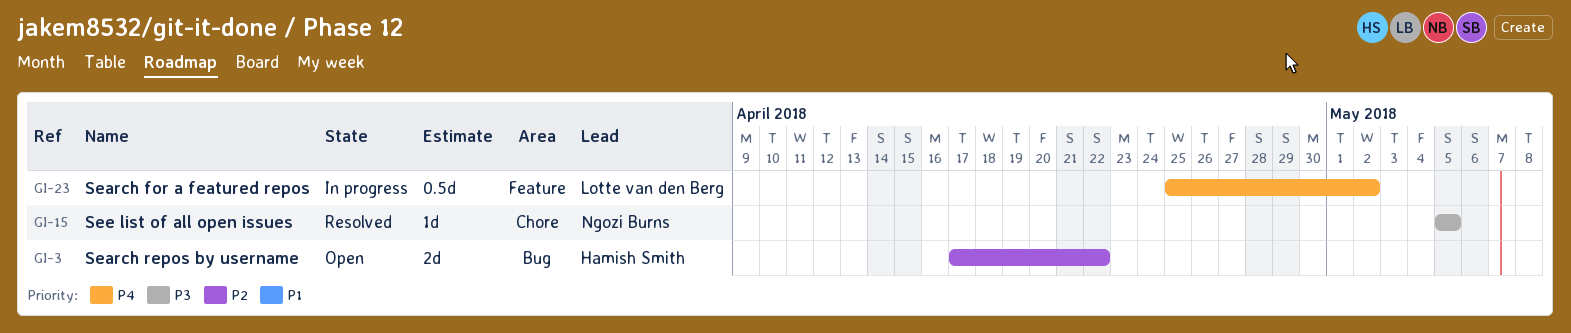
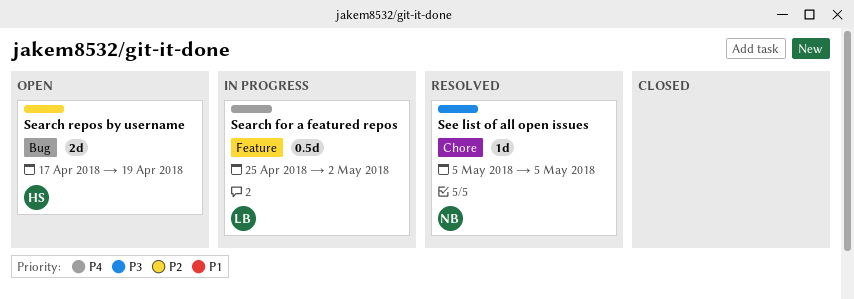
Search repos by username, due: Apr 22 -> Apr 19

